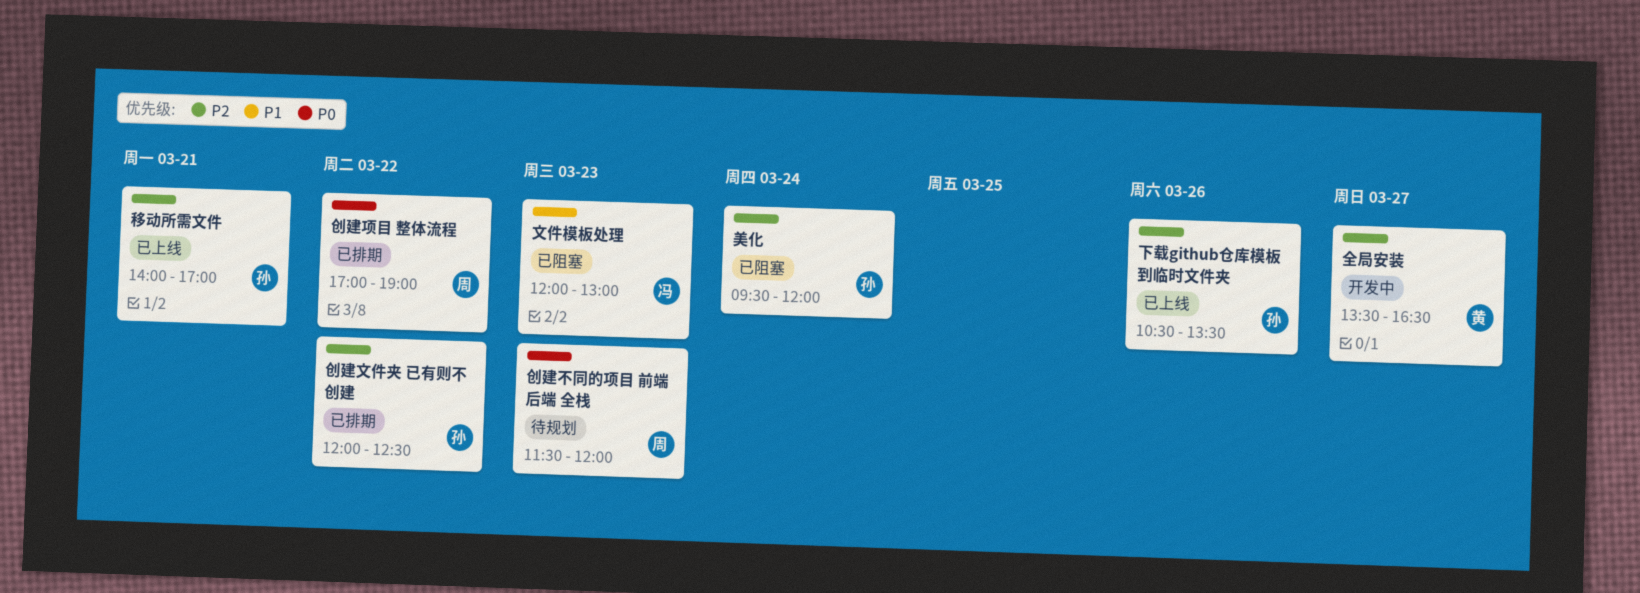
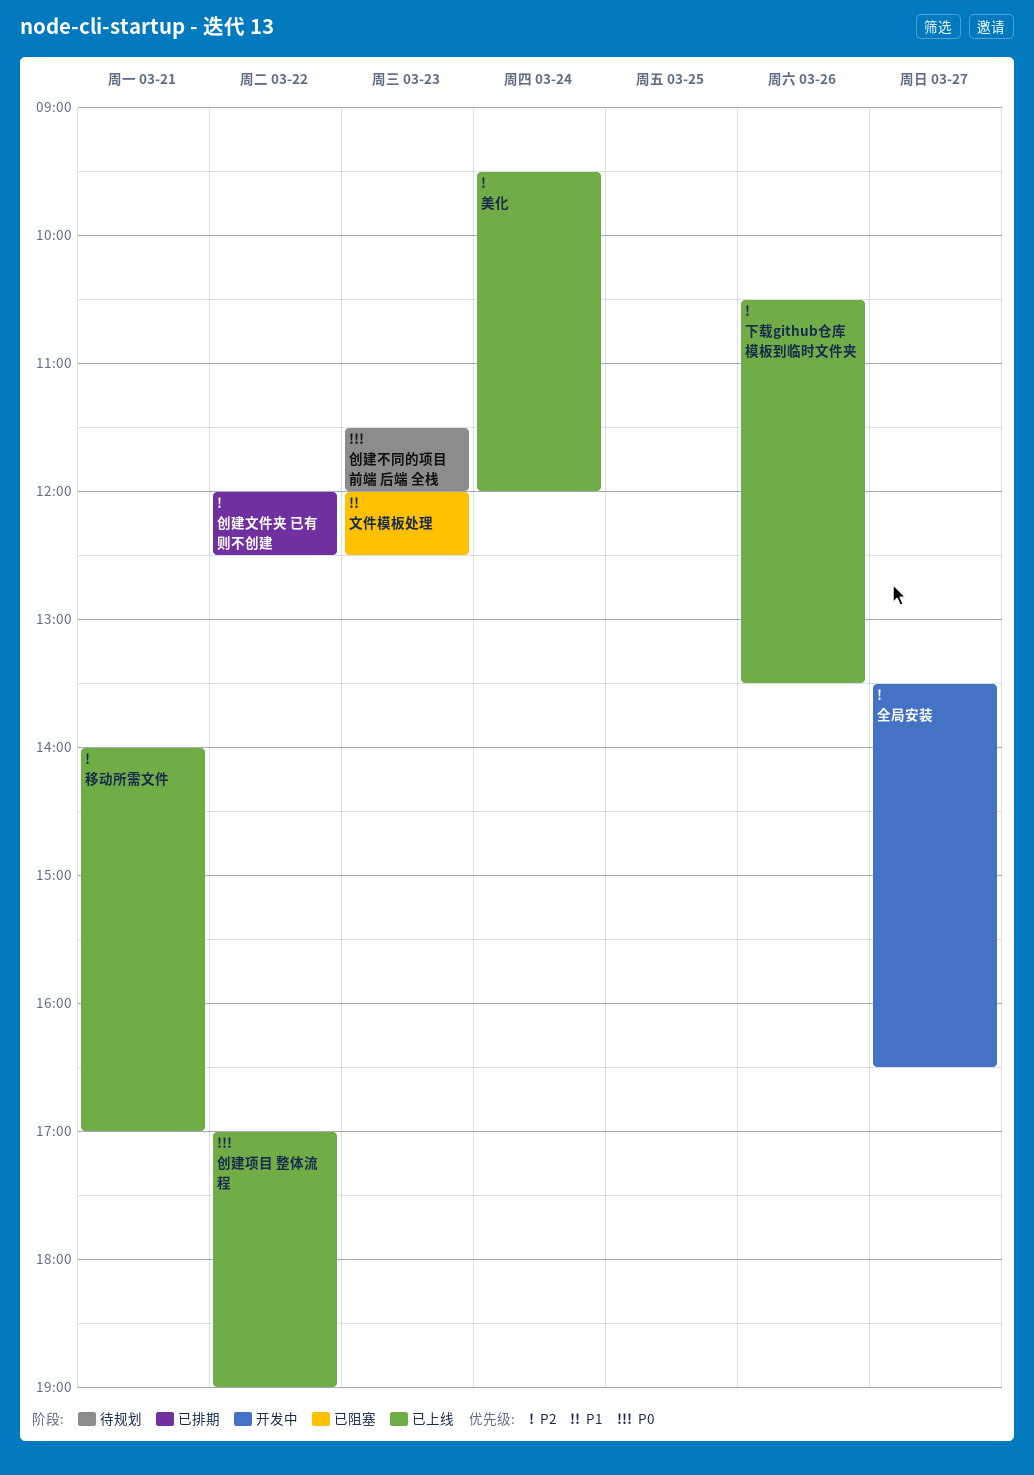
创建项目 整体流程, status: 已排期 -> 已上线
文件模板处理, ends: 13:00 -> 12:30
美化, status: 已阻塞 -> 已上线

